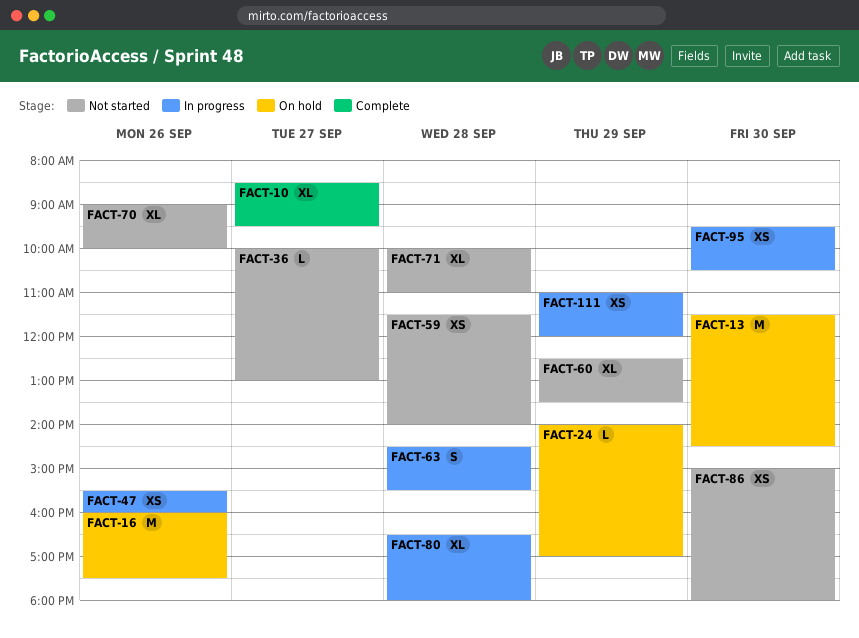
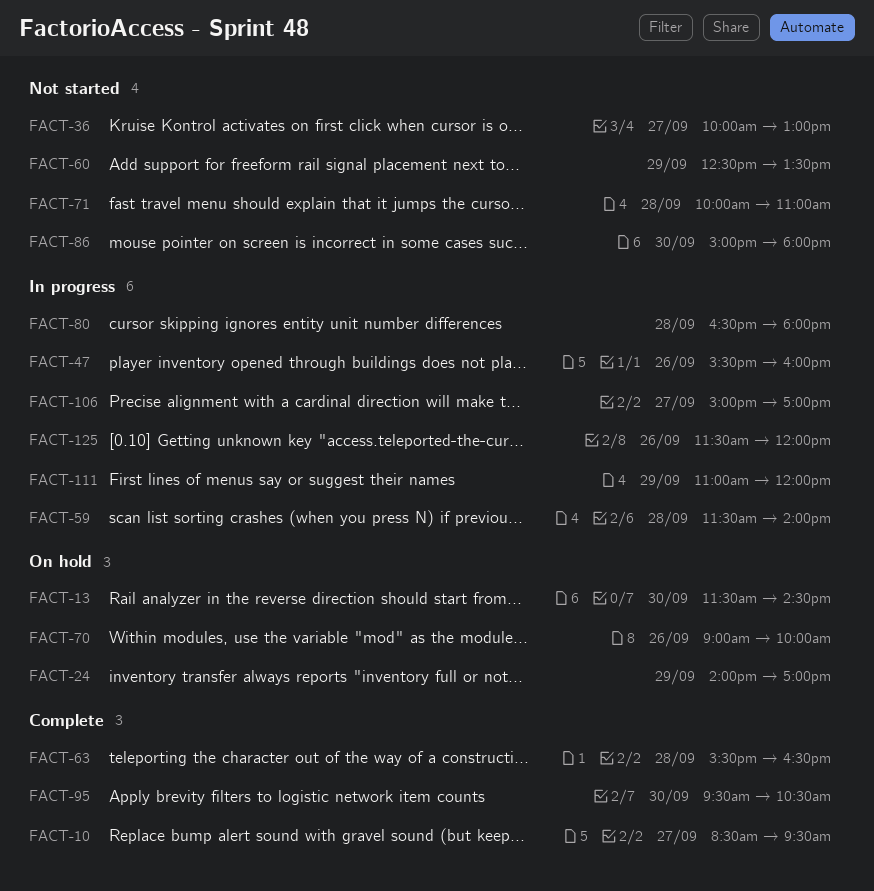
FACT-16: present -> none
FACT-59, status: Not started -> In progress
FACT-63, status: In progress -> Complete
FACT-63, begins: 14:30 -> 15:30
FACT-63, ends: 15:30 -> 16:30
FACT-70, status: Not started -> On hold
FACT-95, status: In progress -> Complete
FACT-106: none -> present
FACT-125: none -> present

